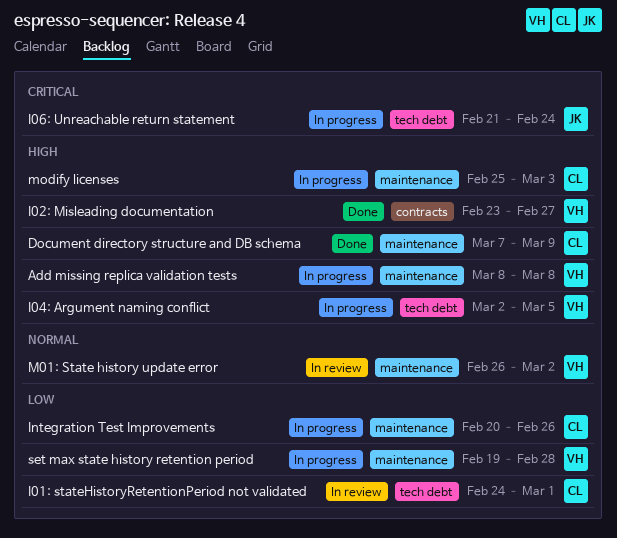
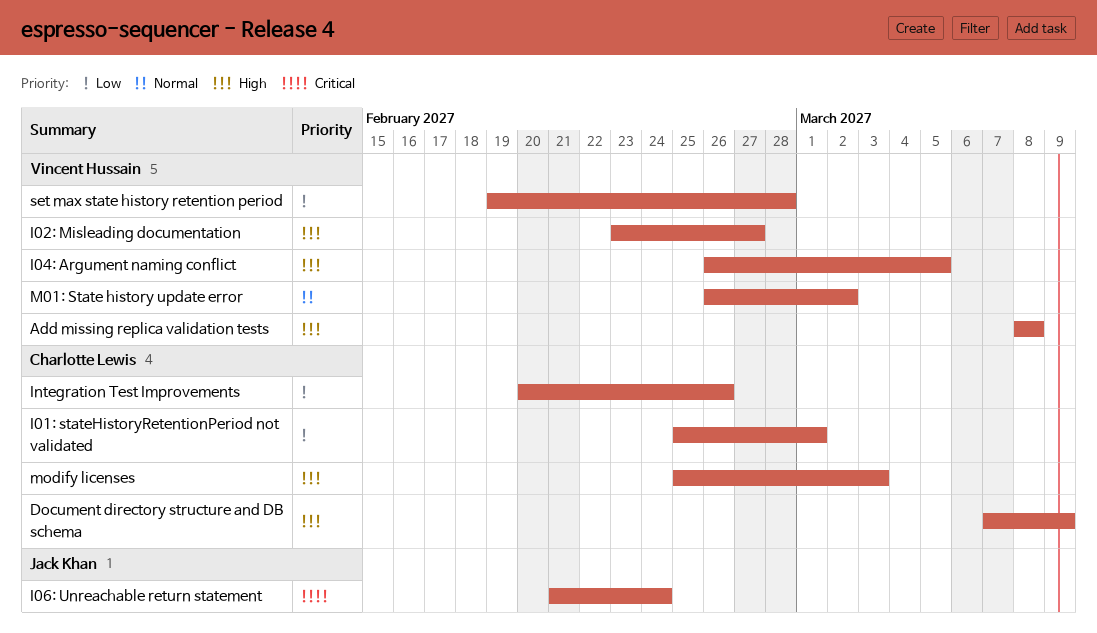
I01: stateHistoryRetentionPeriod not validated, start: Feb 24 -> Feb 25
I04: Argument naming conflict, start: Mar 2 -> Feb 26

